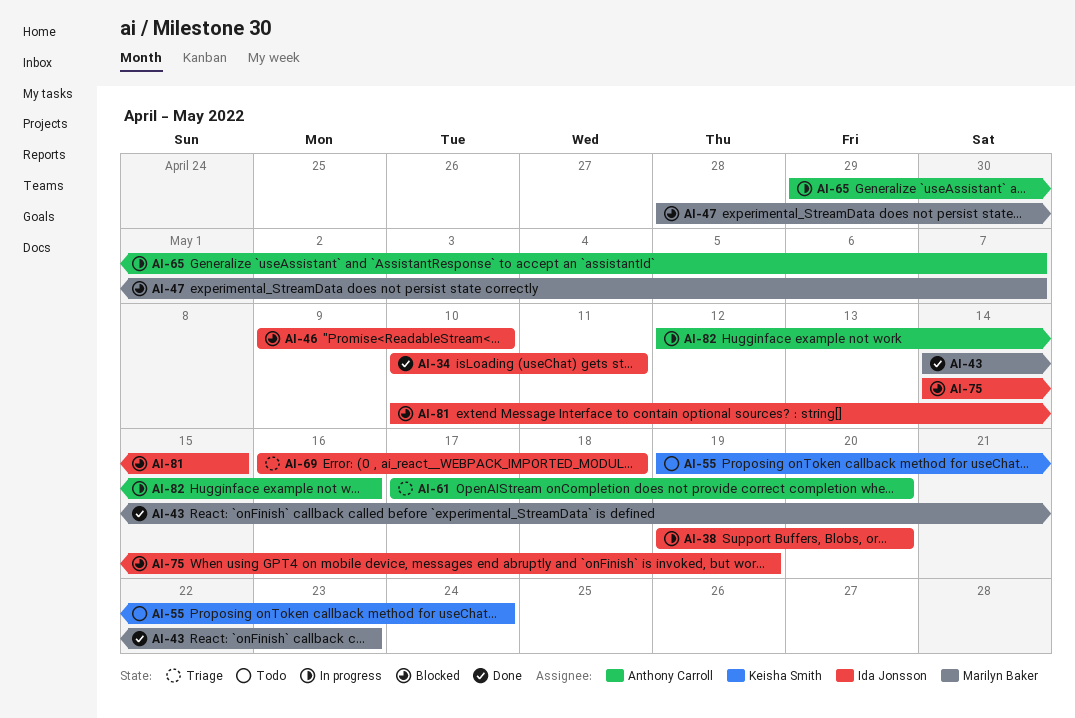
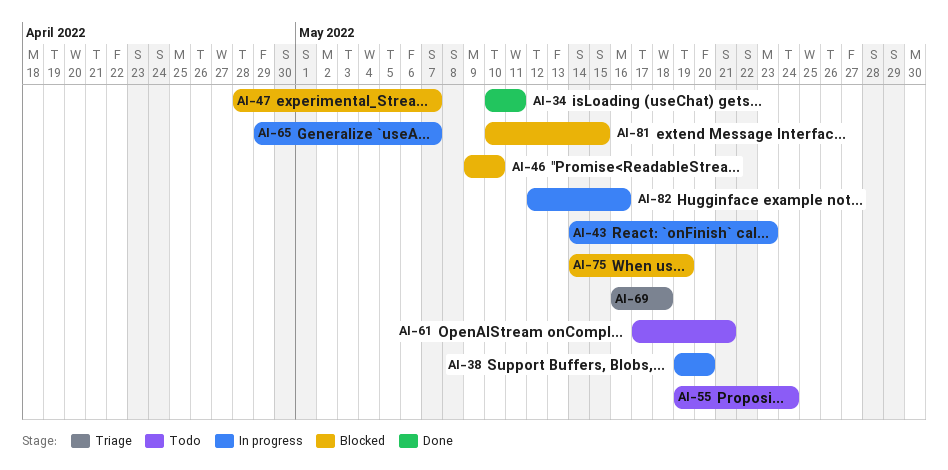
AI-43, status: Done -> In progress
AI-61, status: Triage -> Todo
AI-61, due: May 20 -> May 21

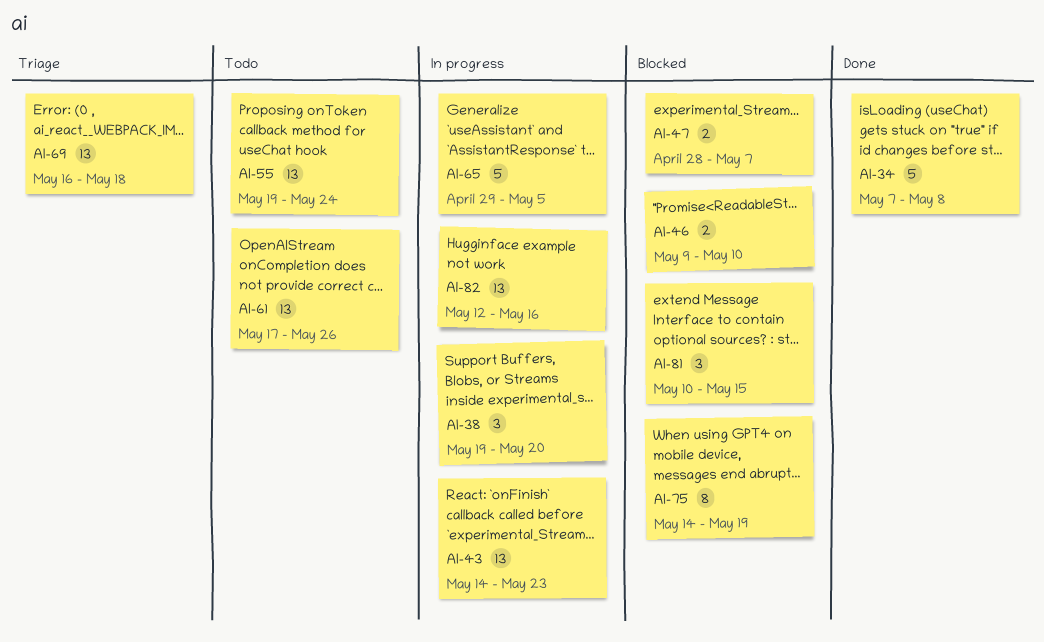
AI-34, start: May 10 -> May 7
AI-34, due: May 11 -> May 8
AI-61, due: May 21 -> May 26
AI-65, due: May 7 -> May 5

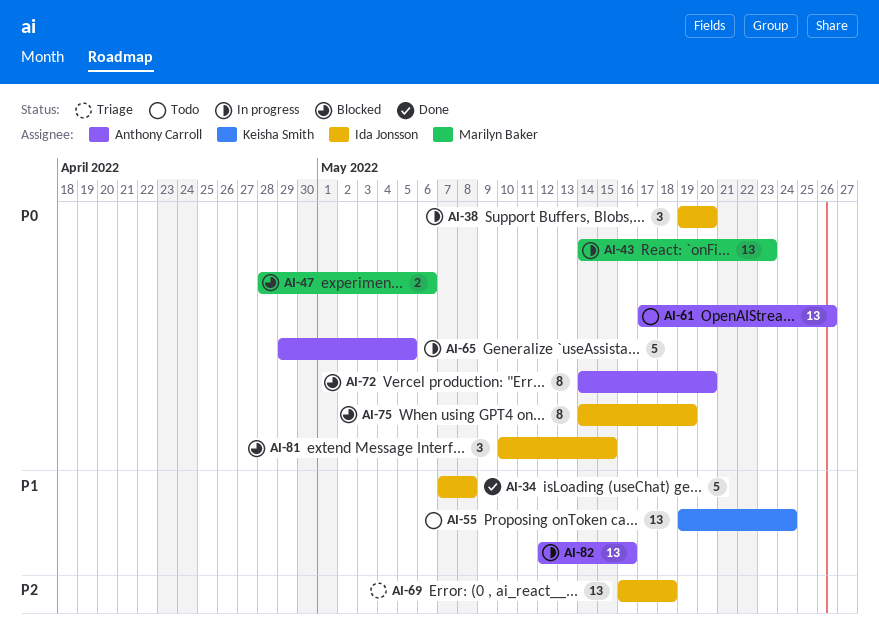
AI-46: present -> none
AI-47, due: May 7 -> May 6
AI-72: none -> present

